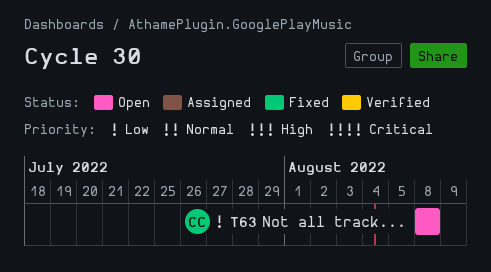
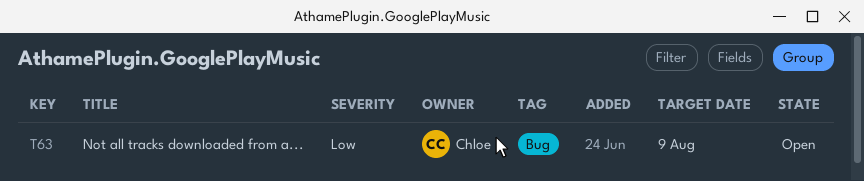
T63, due: Aug 8 -> Aug 9

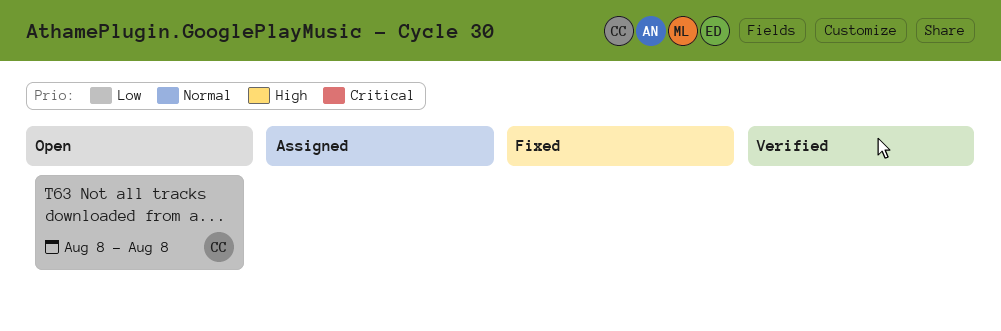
T63, due: Aug 9 -> Aug 8

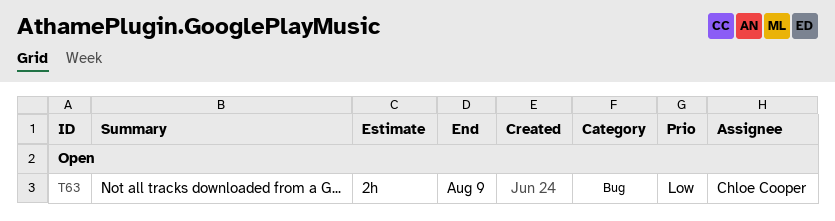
T63, due: Aug 8 -> Aug 9

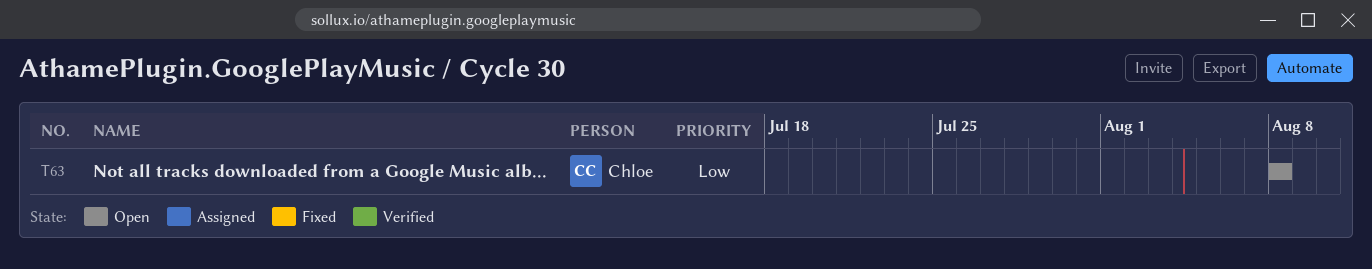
T63, due: Aug 9 -> Aug 8

